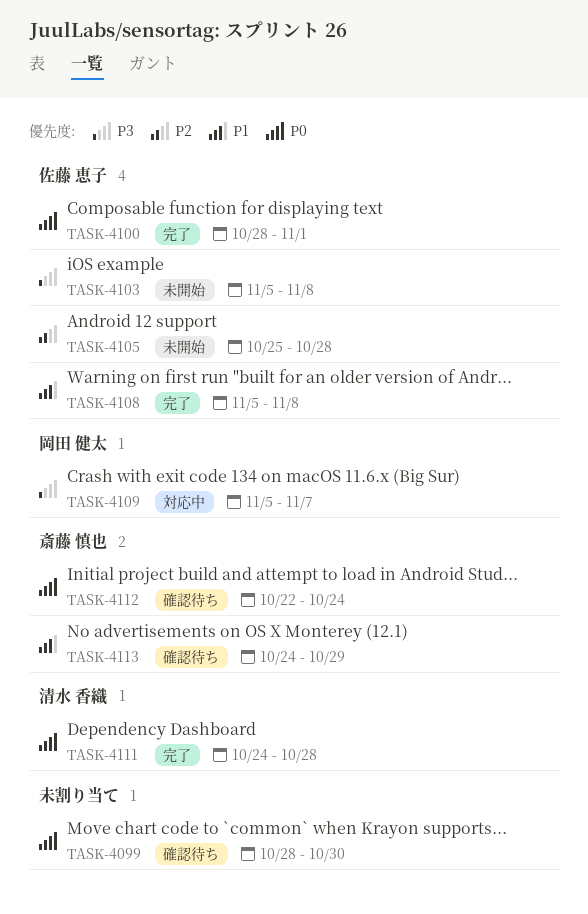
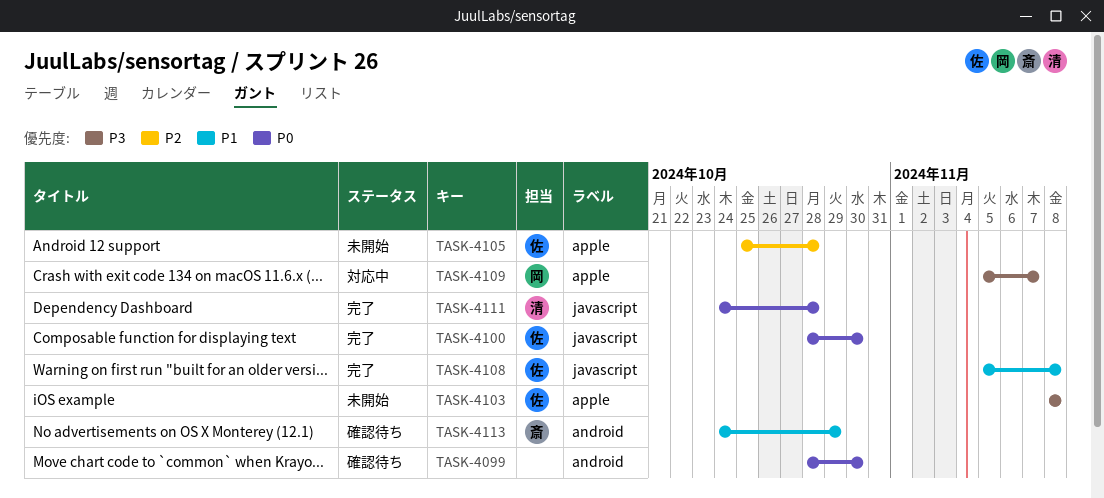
TASK-4100, due: Nov 1 -> Oct 30
TASK-4103, start: Nov 5 -> Nov 8
TASK-4112: present -> none

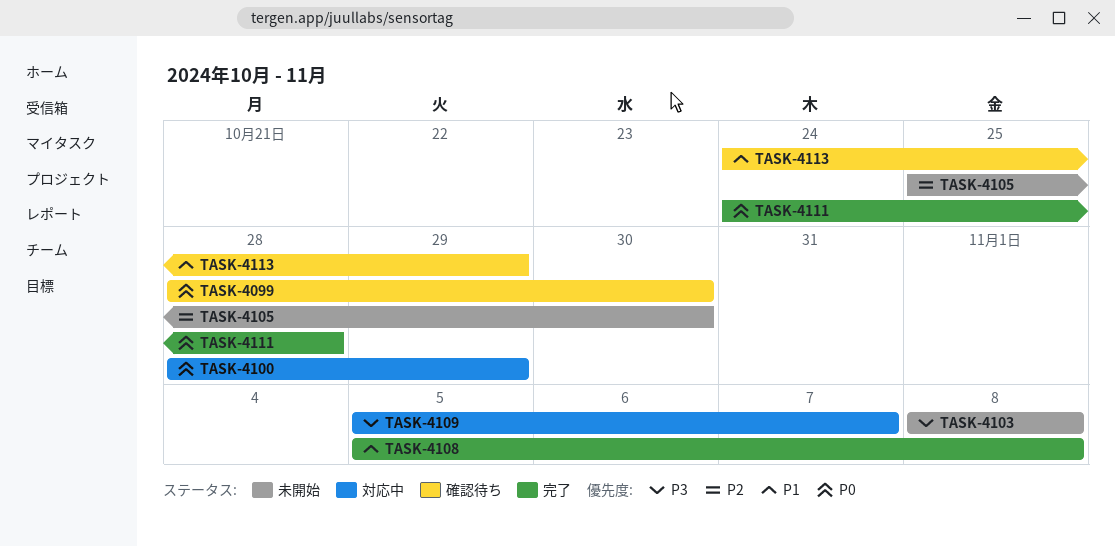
TASK-4100, status: 完了 -> 対応中
TASK-4100, due: Oct 30 -> Oct 29
TASK-4105, due: Oct 28 -> Oct 30

